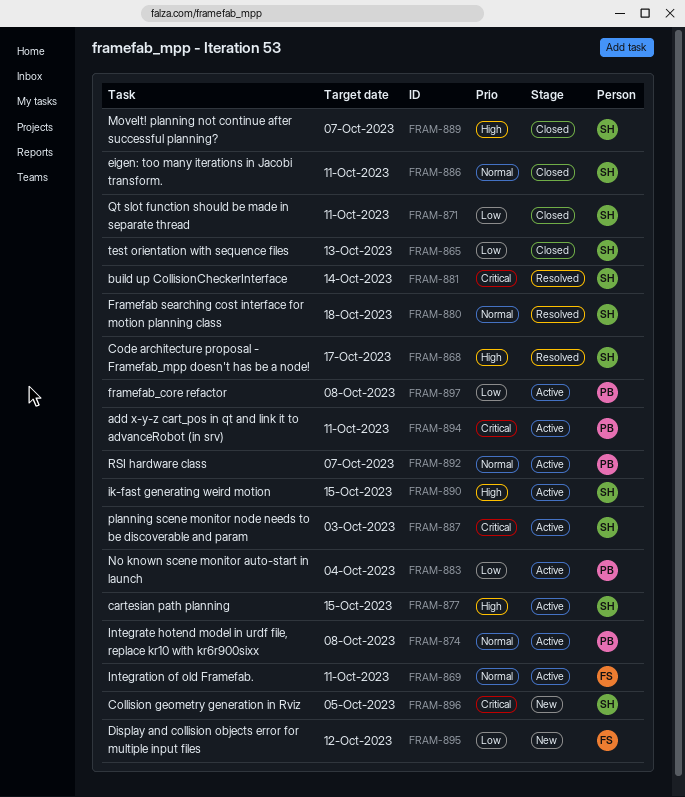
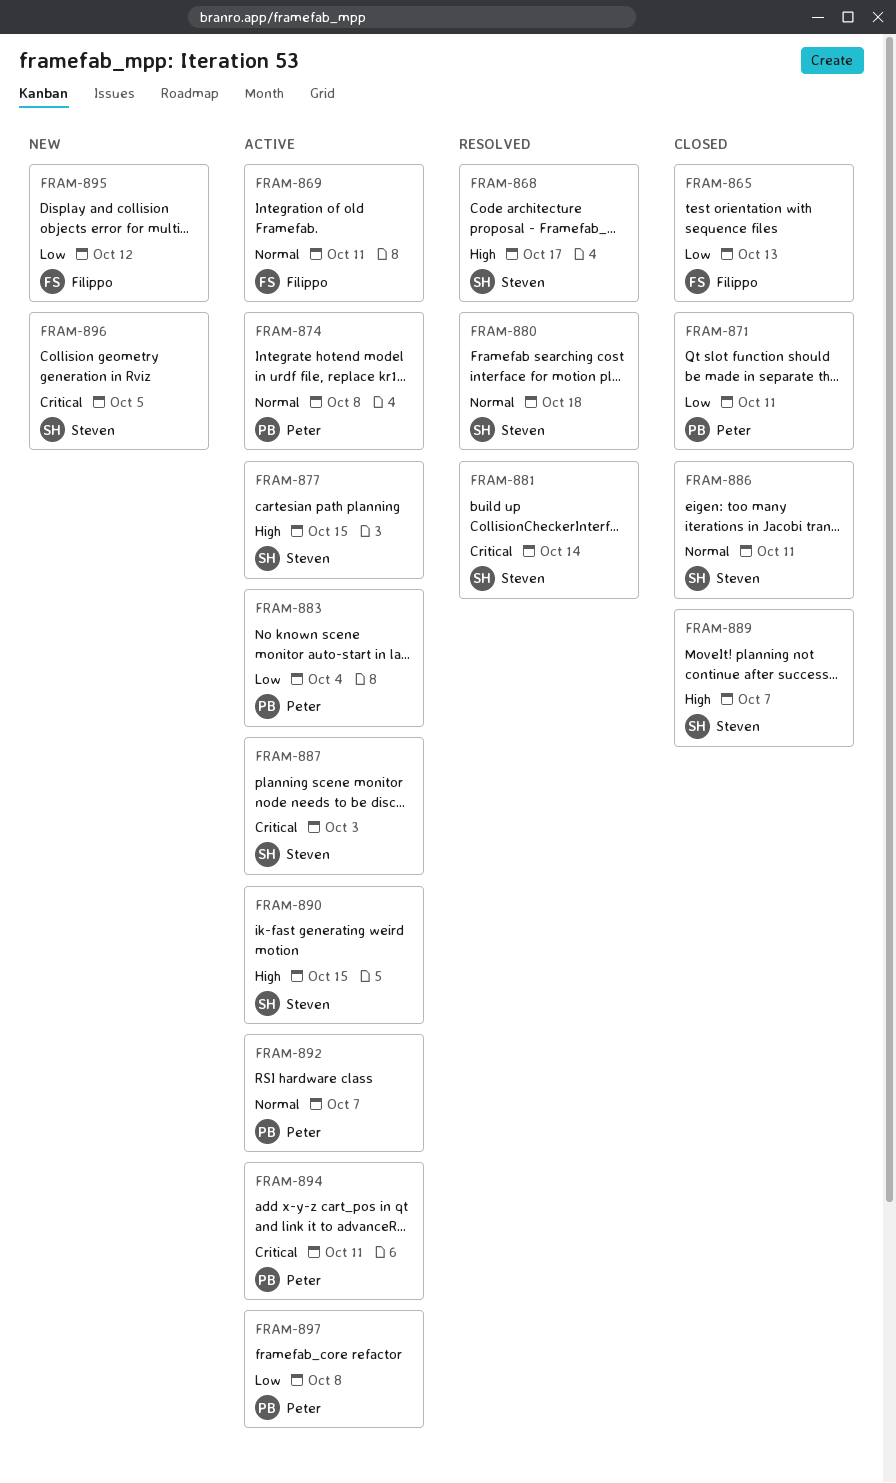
FRAM-865, owner: Steven -> Filippo
FRAM-871, owner: Steven -> Peter

